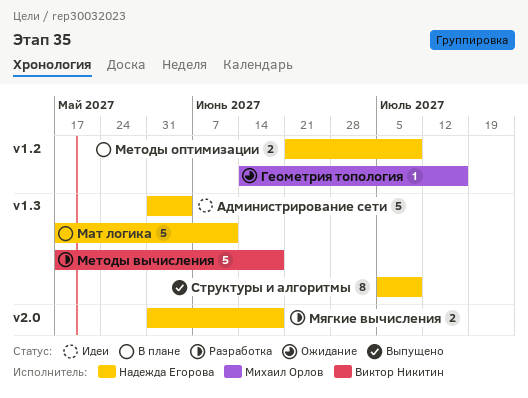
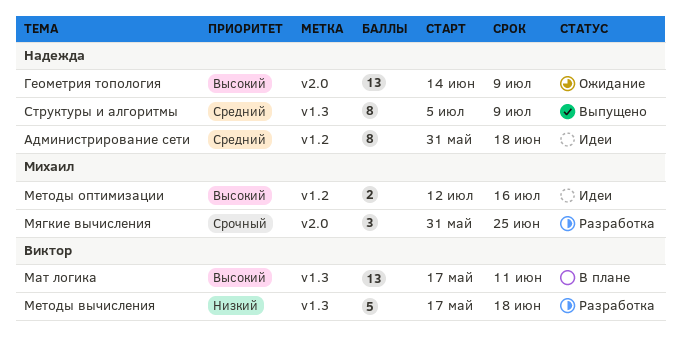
Администрирование сети, label: v1.3 -> v1.2
Администрирование сети, estimate: 5 -> 8
Администрирование сети, due: Jun 4 -> Jun 18
Геометрия топология, owner: Михаил Орлов -> Надежда Егорова
Геометрия топология, label: v1.2 -> v2.0
Геометрия топология, estimate: 1 -> 13
Геометрия топология, due: Jul 16 -> Jul 9
Мат логика, owner: Надежда Егорова -> Виктор Никитин
Мат логика, estimate: 5 -> 13
Методы оптимизации, status: В плане -> Идеи
Методы оптимизации, owner: Надежда Егорова -> Михаил Орлов
Методы оптимизации, start: Jun 21 -> Jul 12
Методы оптимизации, due: Jul 9 -> Jul 16
Мягкие вычисления, owner: Надежда Егорова -> Михаил Орлов
Мягкие вычисления, estimate: 2 -> 3
Мягкие вычисления, due: Jun 18 -> Jun 25

